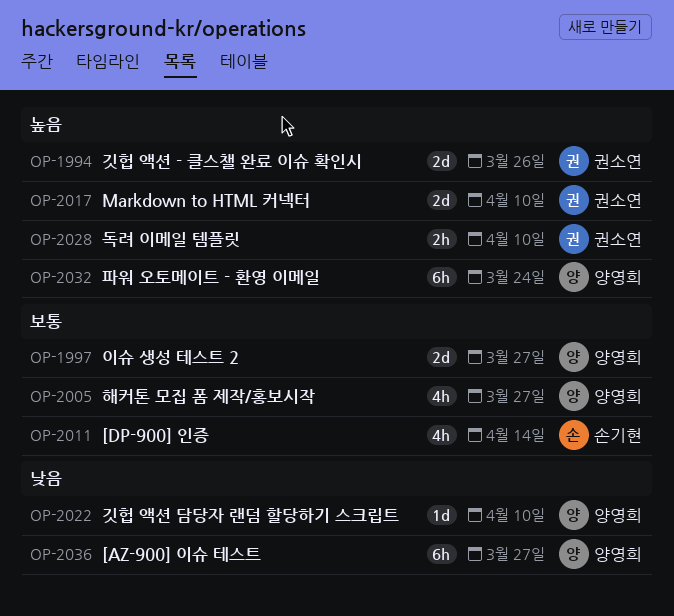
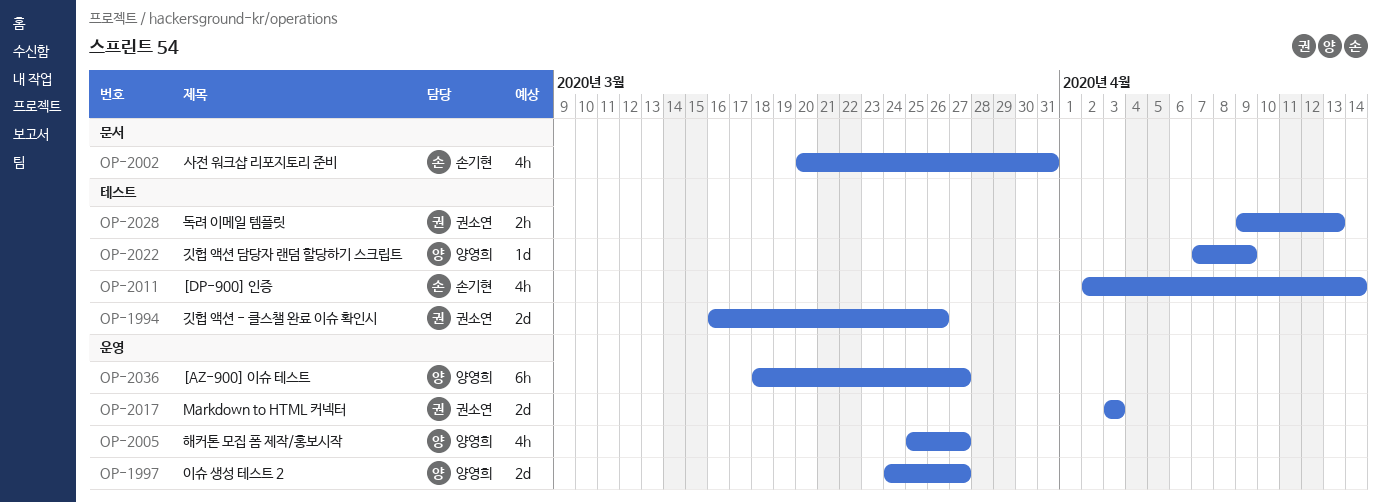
OP-2002: none -> present
OP-2017, due: Apr 10 -> Apr 3
OP-2022, due: Apr 10 -> Apr 9
OP-2028, due: Apr 10 -> Apr 13
OP-2032: present -> none

